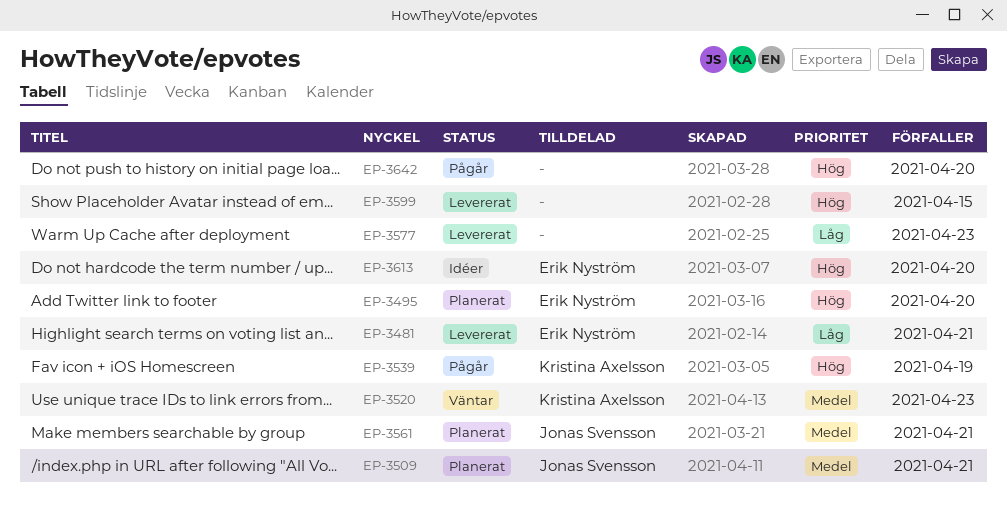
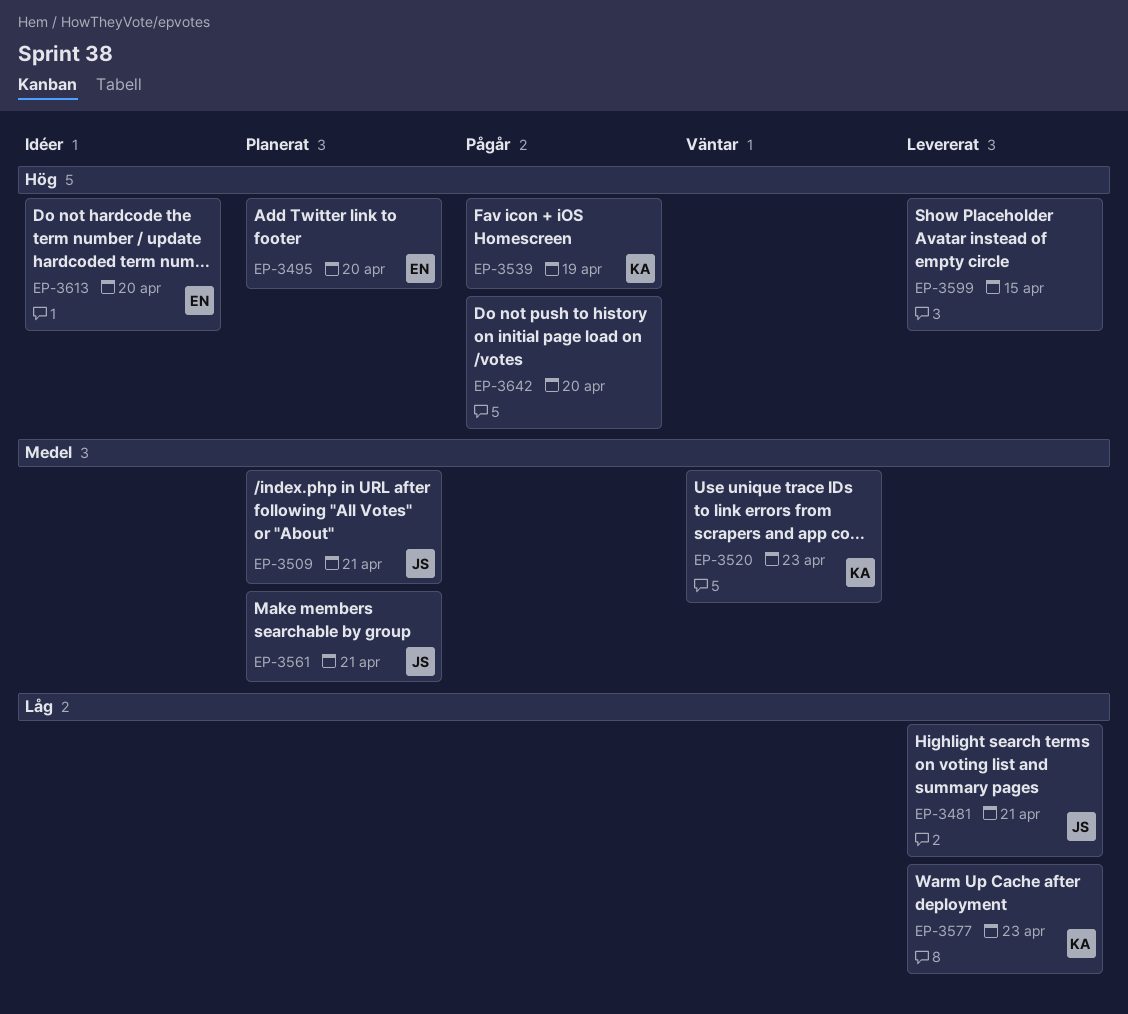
EP-3481, owner: Erik Nyström -> Jonas Svensson
EP-3577, owner: none -> Kristina Axelsson

